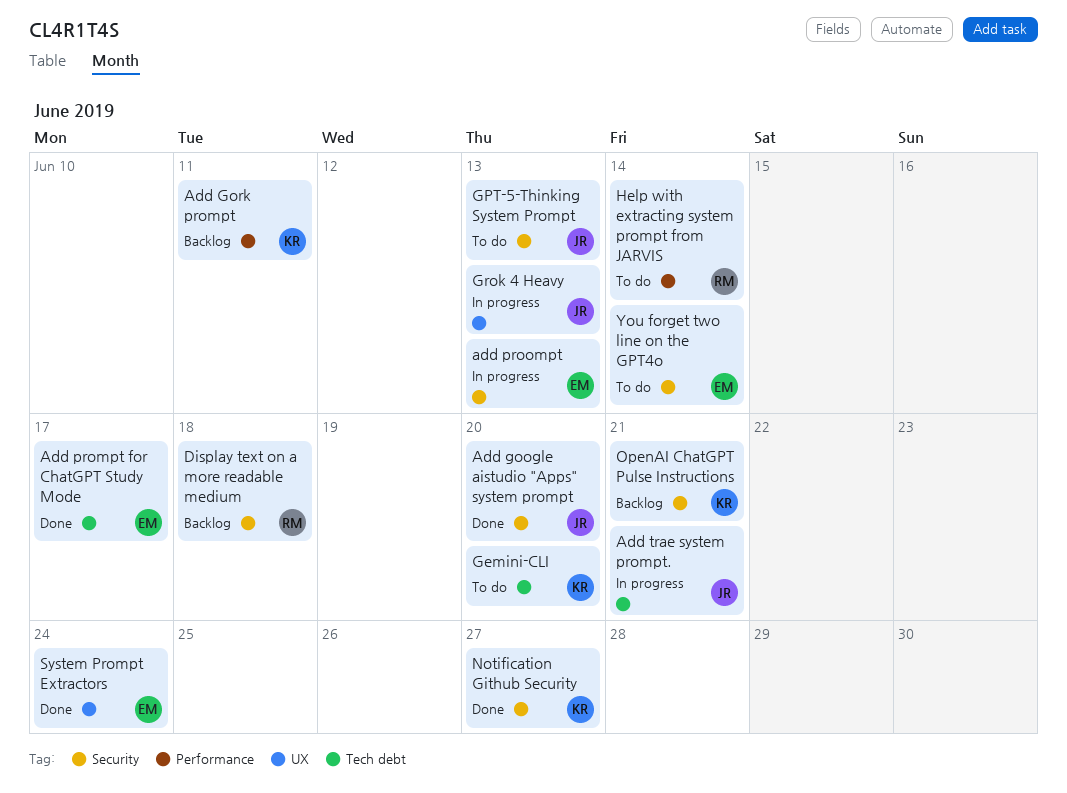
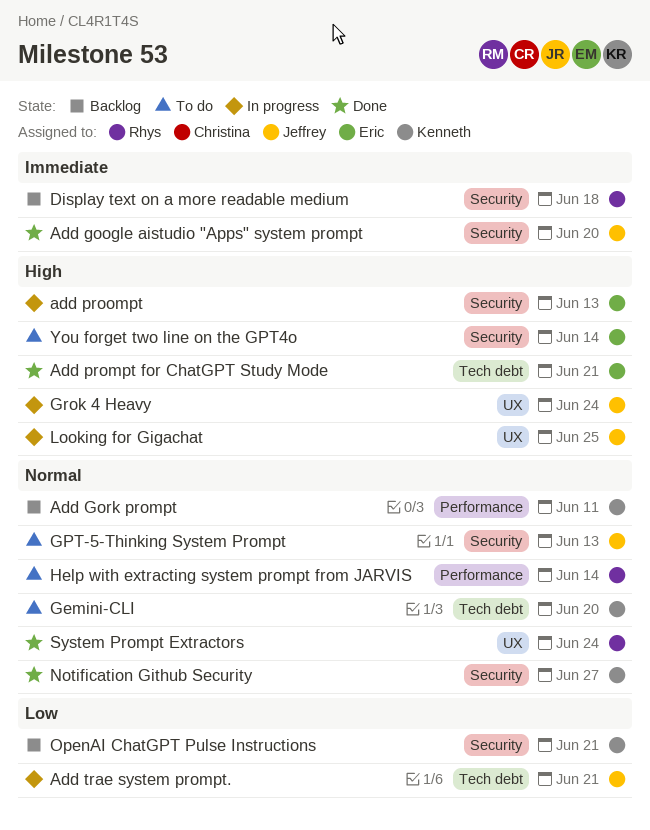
Add prompt for ChatGPT Study Mode, due: Jun 17 -> Jun 21
Grok 4 Heavy, due: Jun 13 -> Jun 24
Looking for Gigachat: none -> present
System Prompt Extractors, owner: Eric -> Rhys

